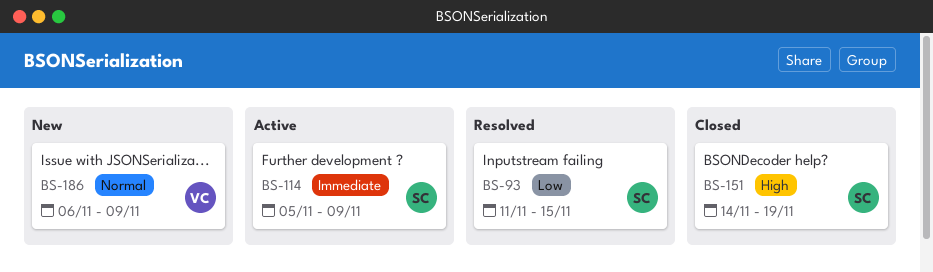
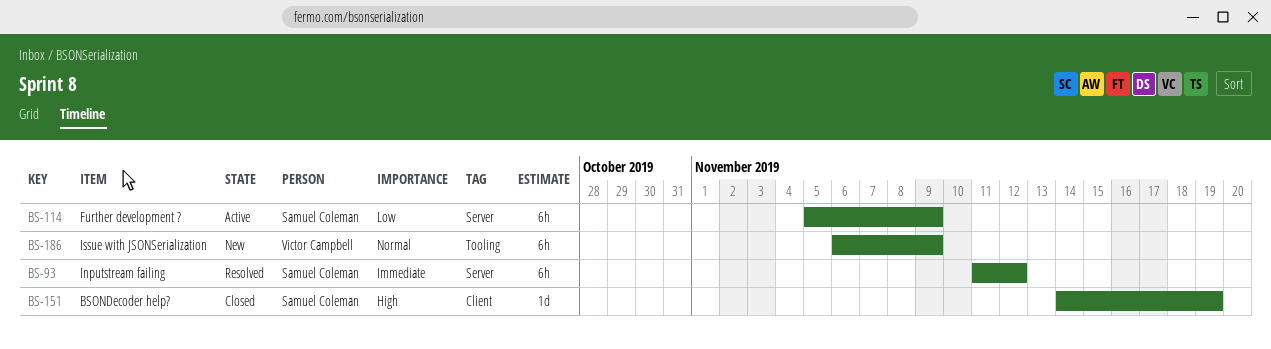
BS-93, priority: Low -> Immediate
BS-93, due: Nov 15 -> Nov 12
BS-114, priority: Immediate -> Low

